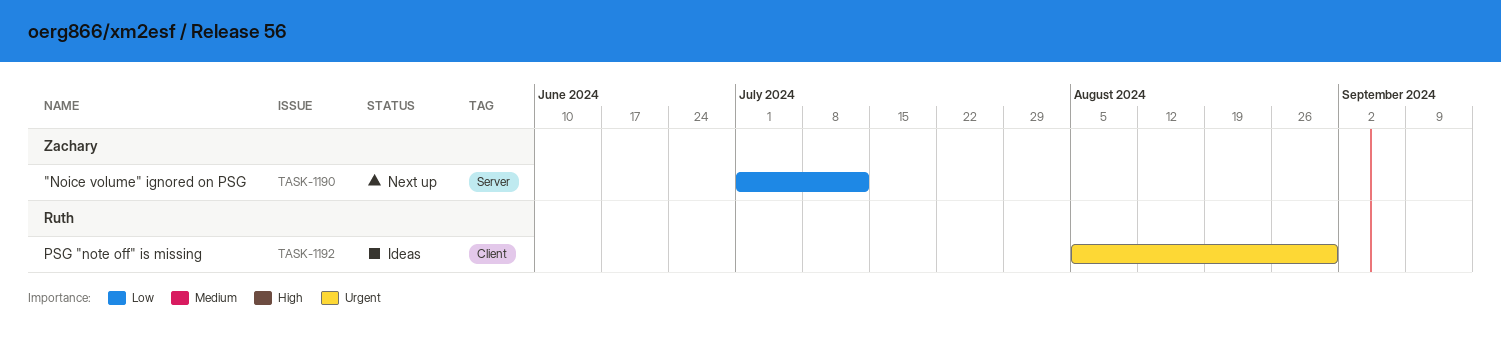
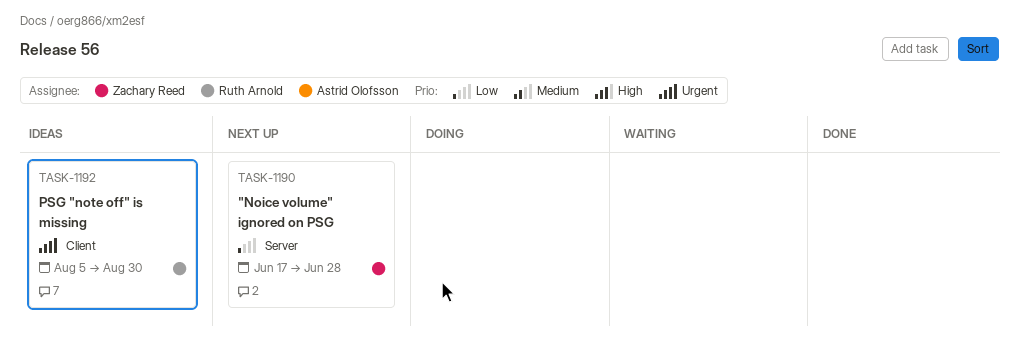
TASK-1190, start: Jul 1 -> Jun 17
TASK-1190, due: Jul 12 -> Jun 28

